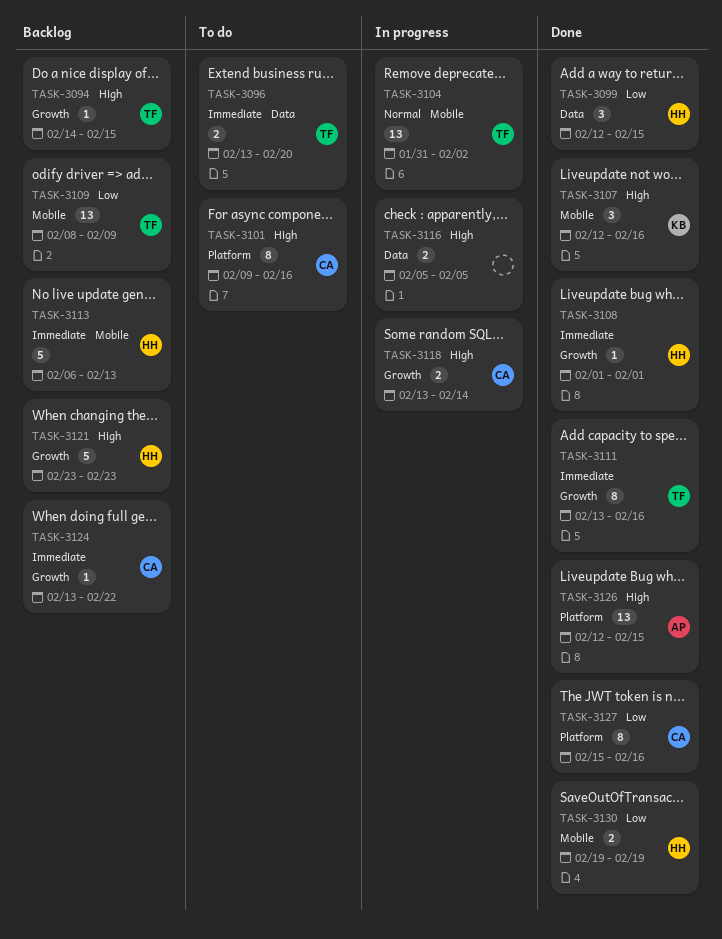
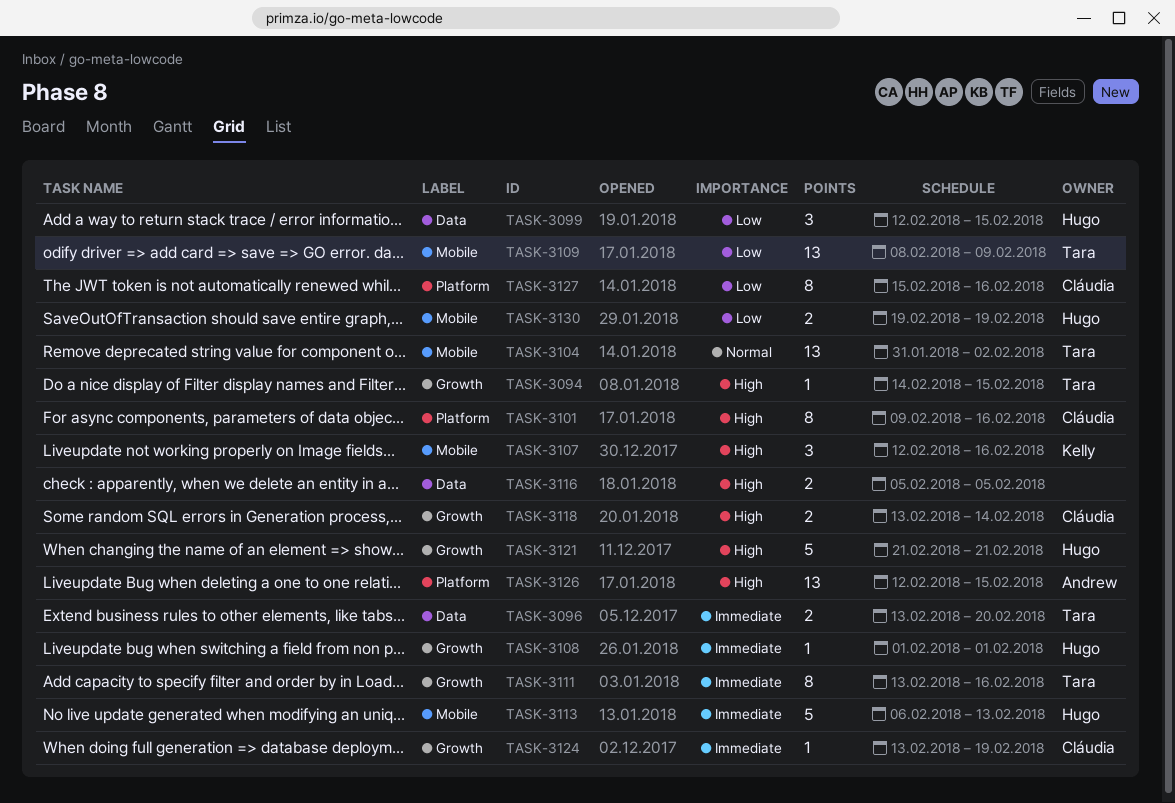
TASK-3121, start: Feb 23 -> Feb 21
TASK-3121, due: Feb 23 -> Feb 21
TASK-3124, due: Feb 22 -> Feb 19

